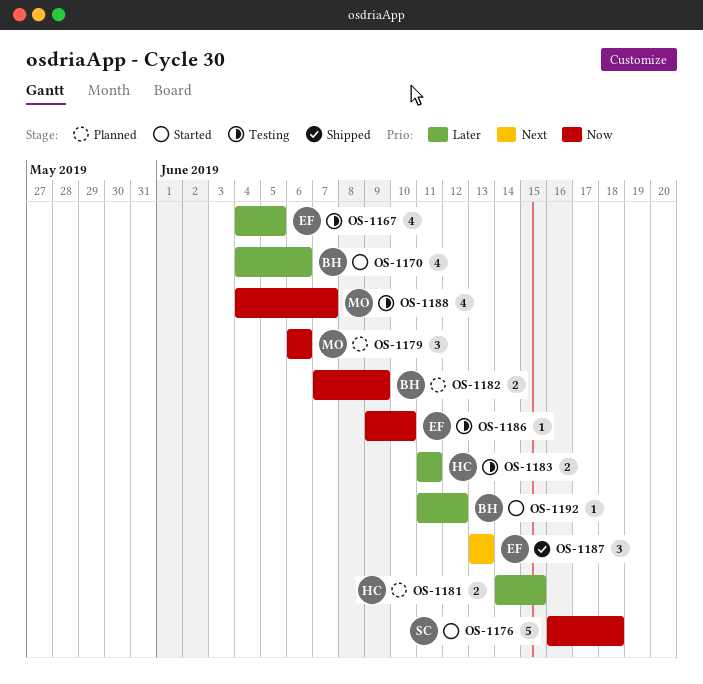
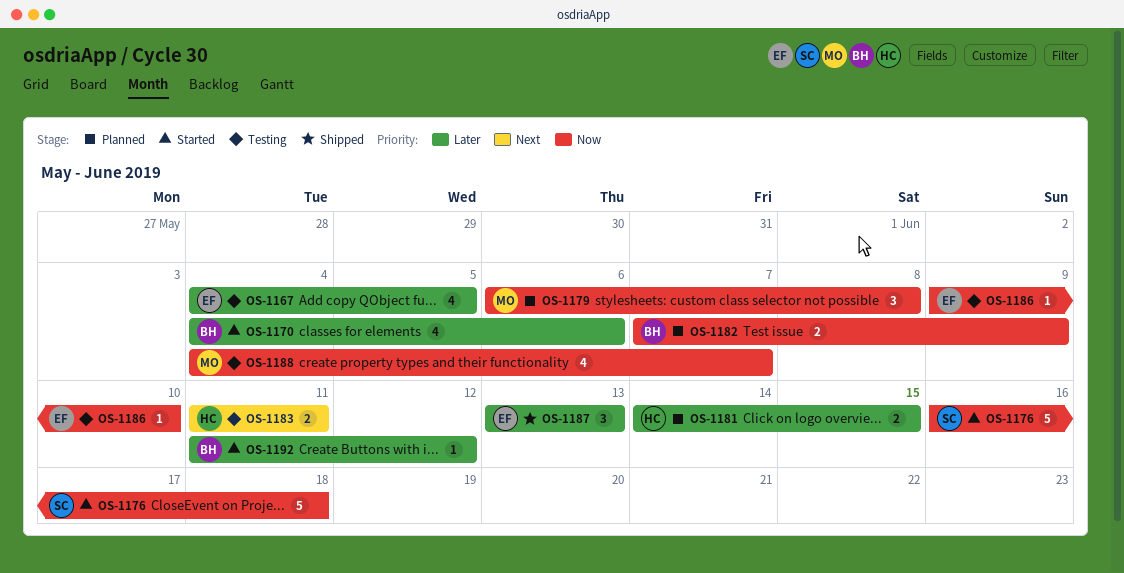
OS-1179, due: Jun 6 -> Jun 8
OS-1183, priority: Later -> Next
OS-1187, priority: Next -> Later

